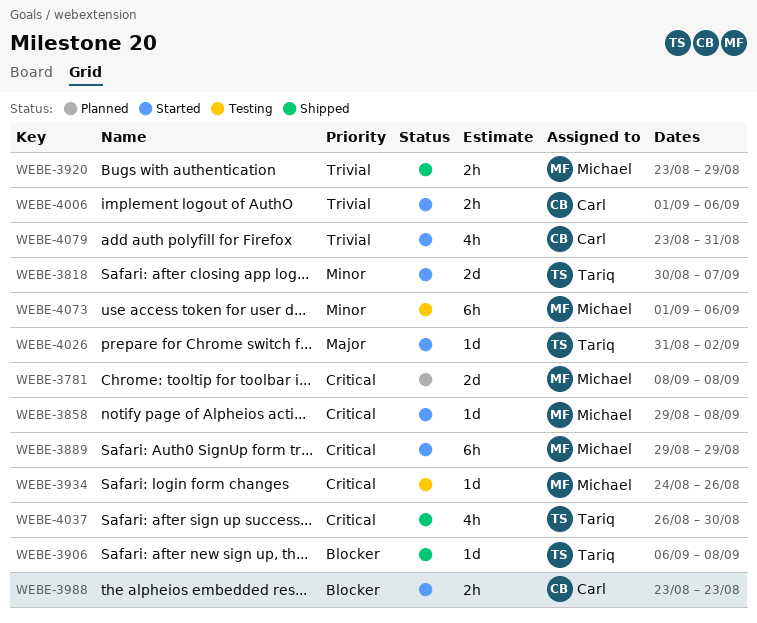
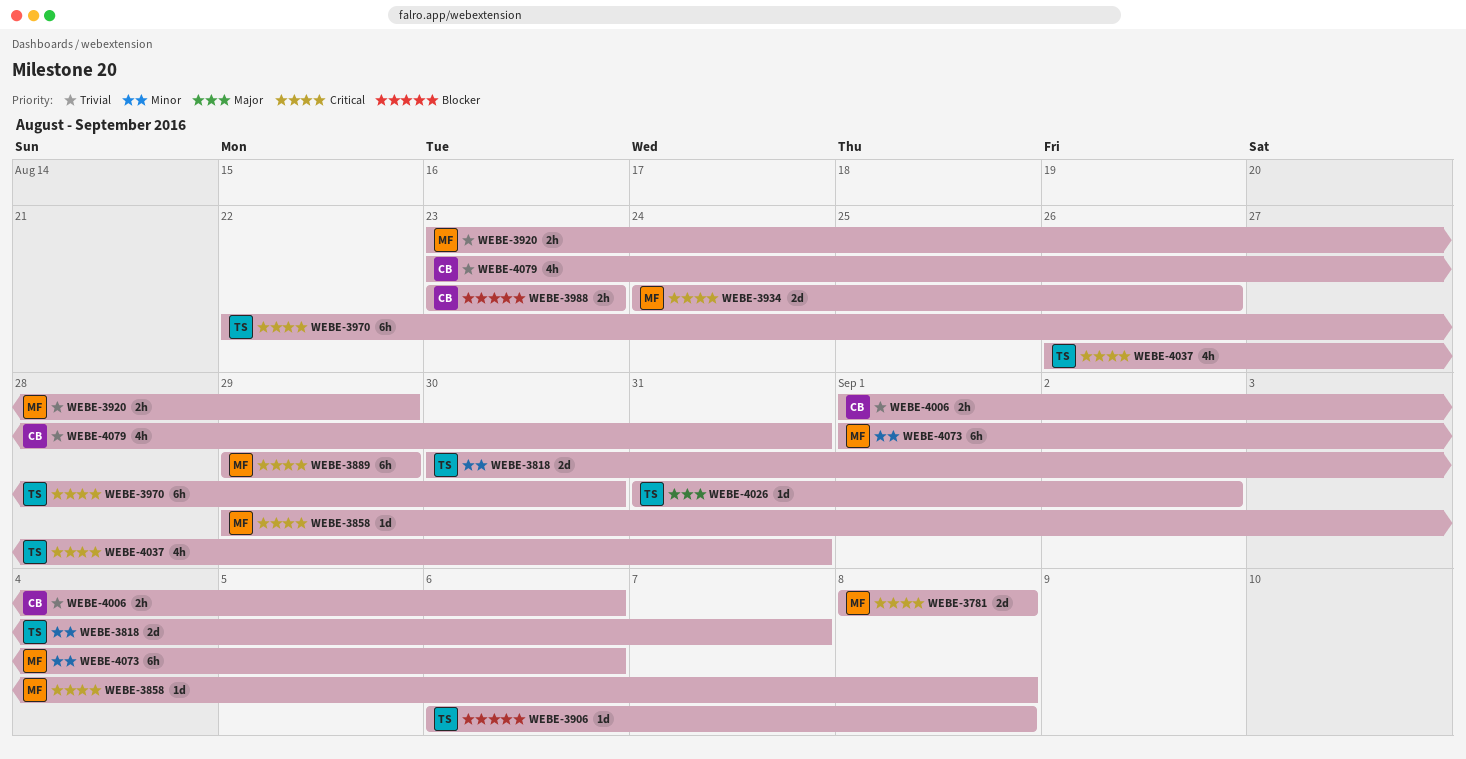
WEBE-3934, estimate: 1d -> 2d
WEBE-3970: none -> present
WEBE-4037, due: Aug 30 -> Aug 31

